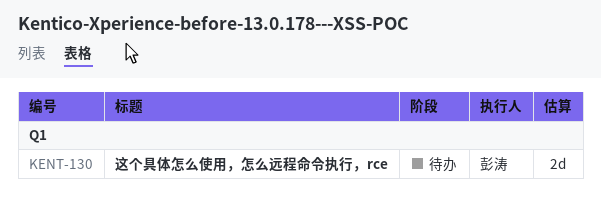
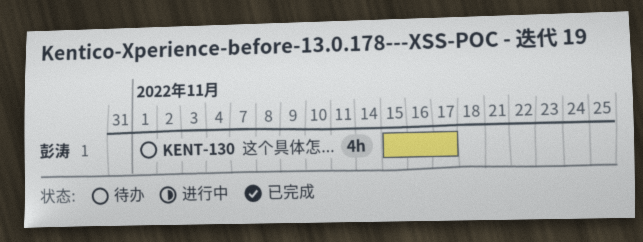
KENT-130, estimate: 2d -> 4h

